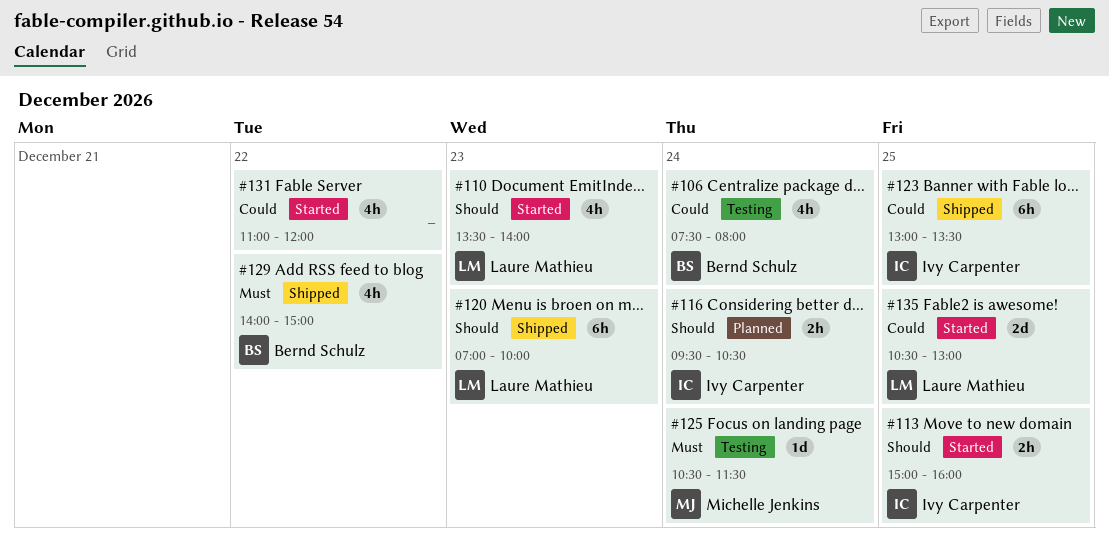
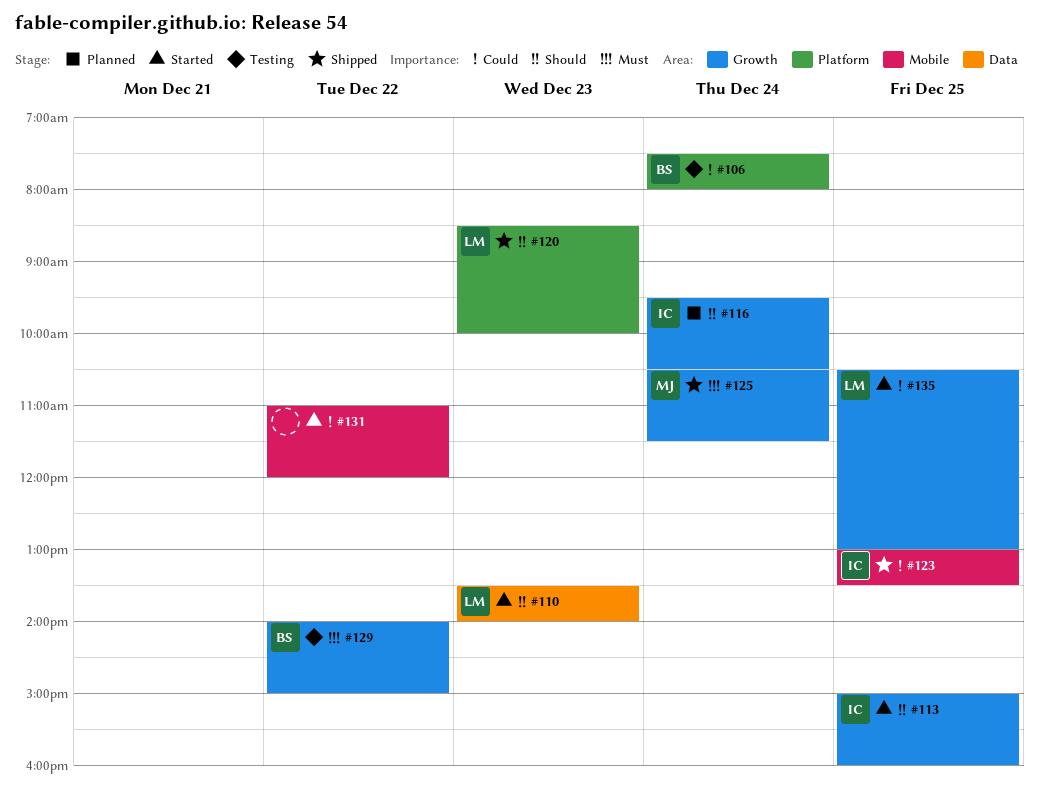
#120, begins: 07:00 -> 08:30
#125, status: Testing -> Shipped
#129, status: Shipped -> Testing

